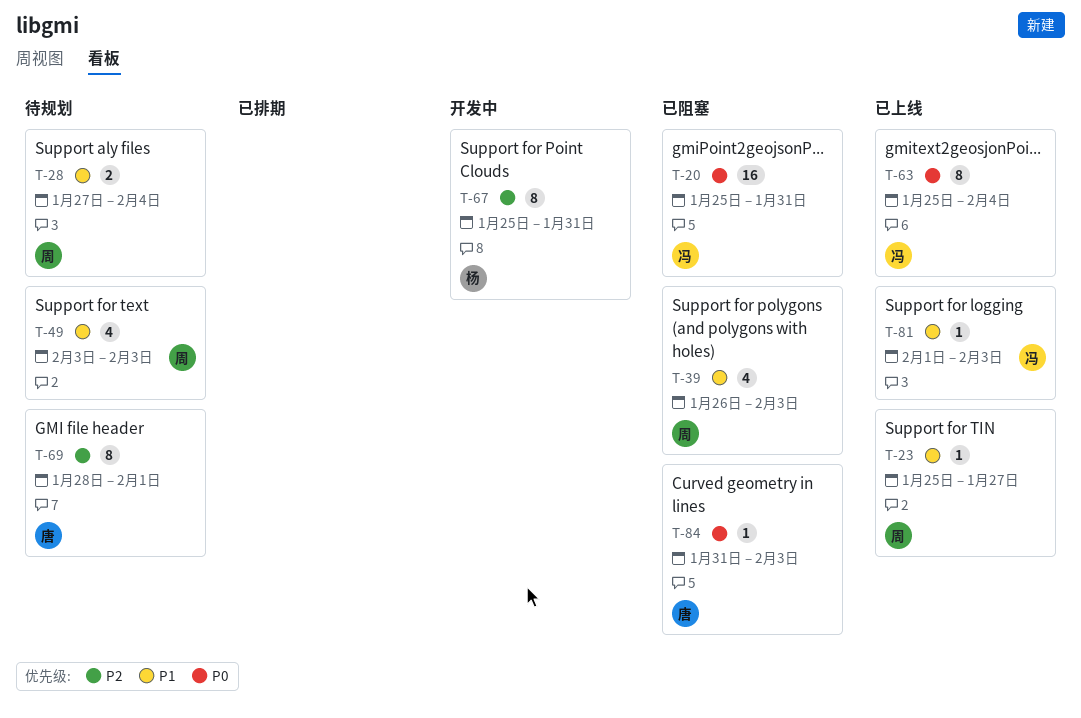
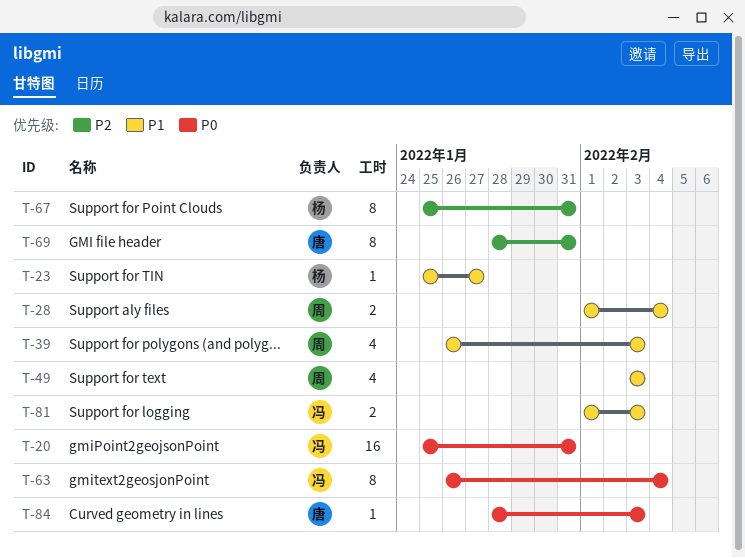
T-23, owner: 周 -> 杨
T-28, start: Jan 27 -> Feb 1
T-63, start: Jan 25 -> Jan 26
T-69, due: Feb 1 -> Jan 31
T-81, estimate: 1 -> 2
T-84, start: Jan 31 -> Jan 28

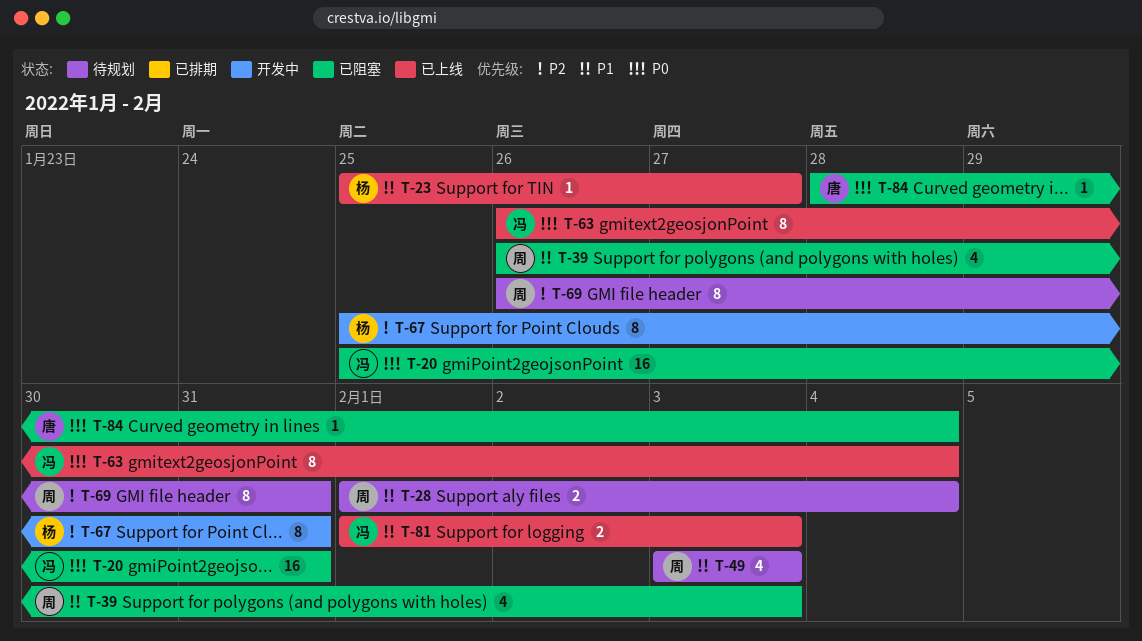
T-69, owner: 唐 -> 周
T-69, start: Jan 28 -> Jan 26
T-84, due: Feb 3 -> Feb 4

